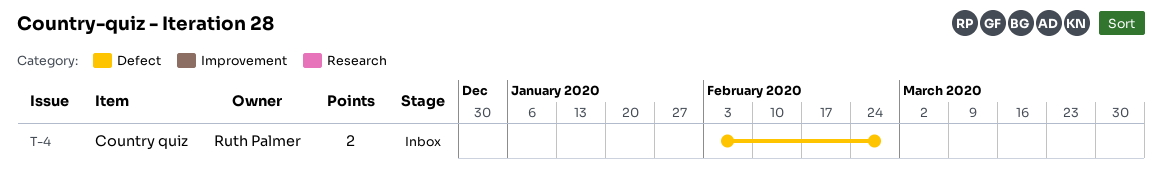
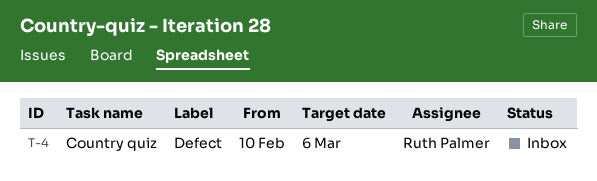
T-4, start: Feb 3 -> Feb 10
T-4, due: Feb 28 -> Mar 6

